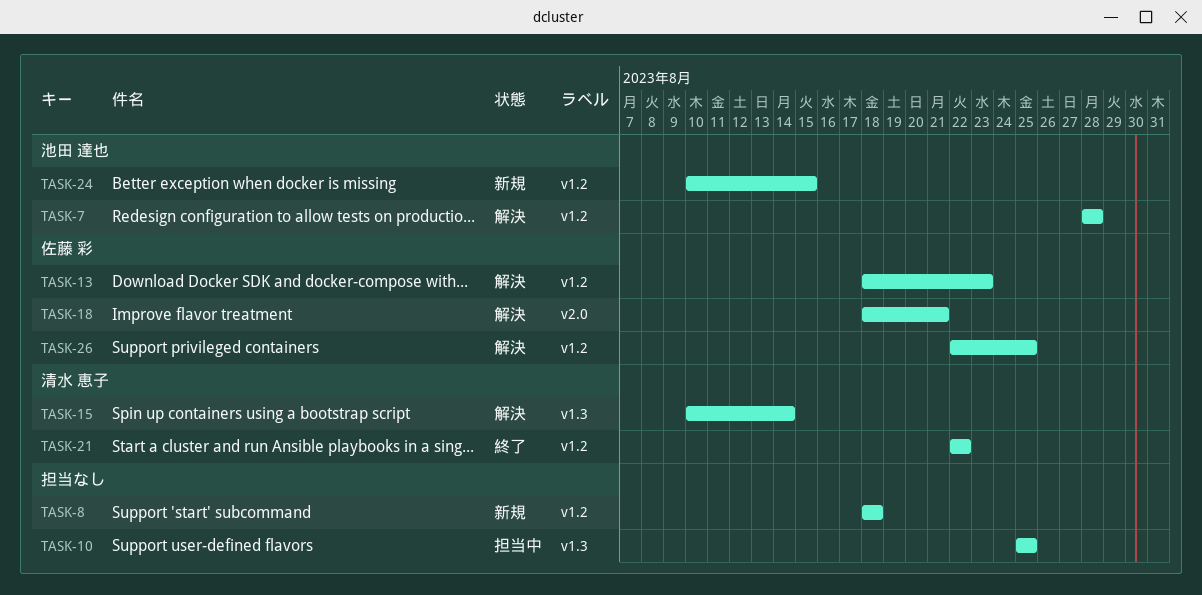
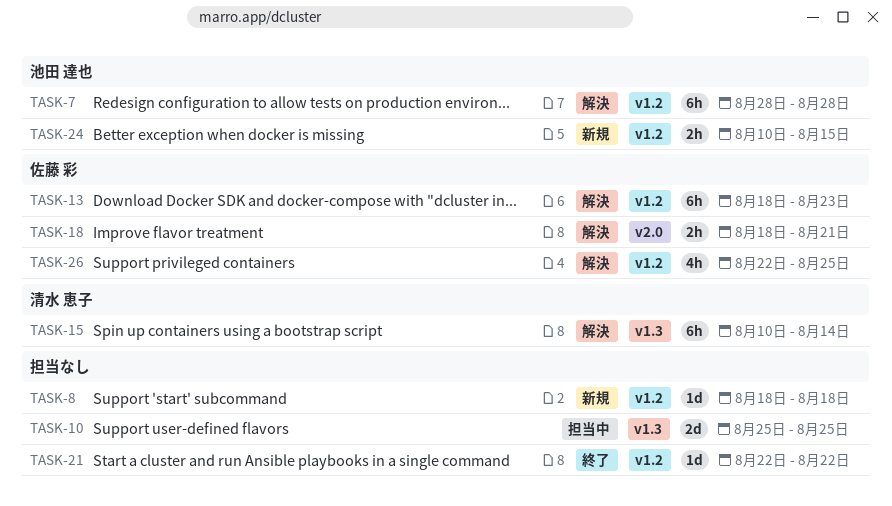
TASK-21, owner: 清水 恵子 -> none

